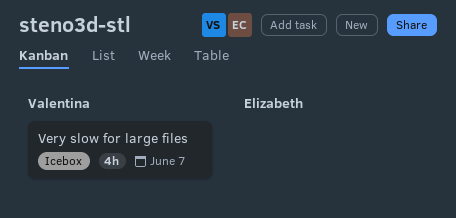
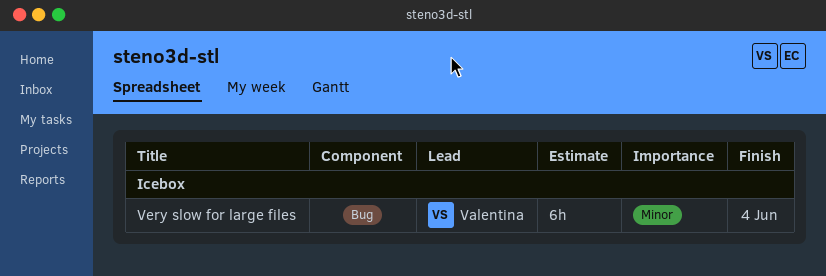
Very slow for large files, estimate: 4h -> 6h
Very slow for large files, due: Jun 7 -> Jun 4

